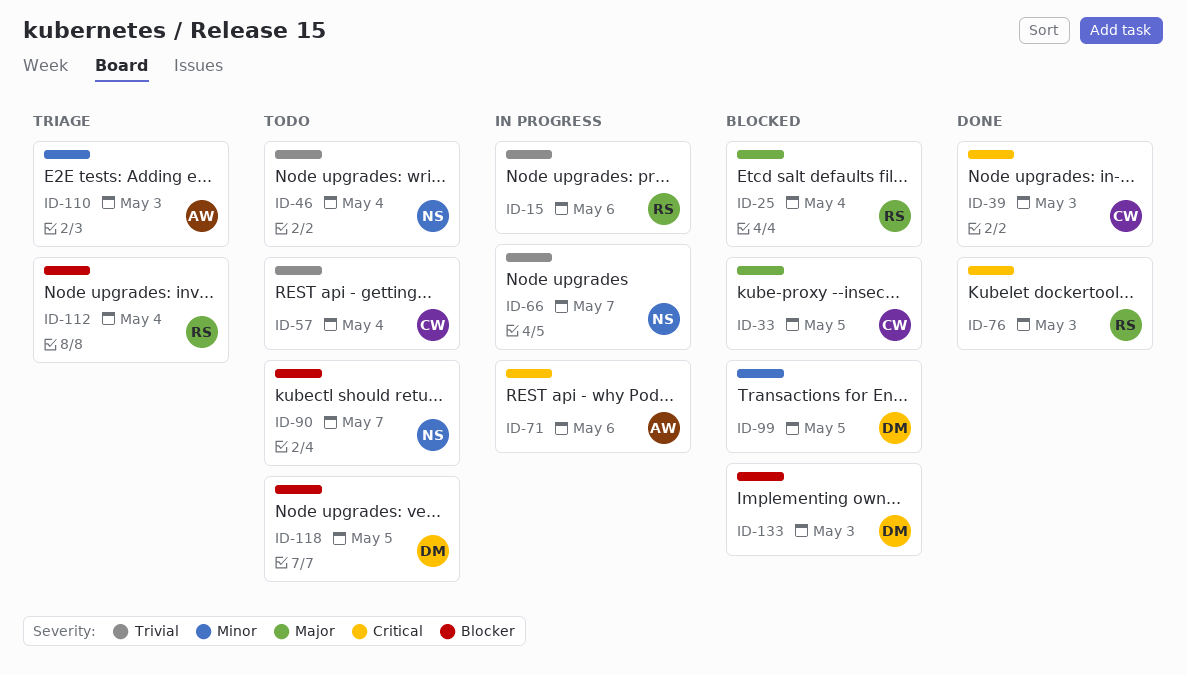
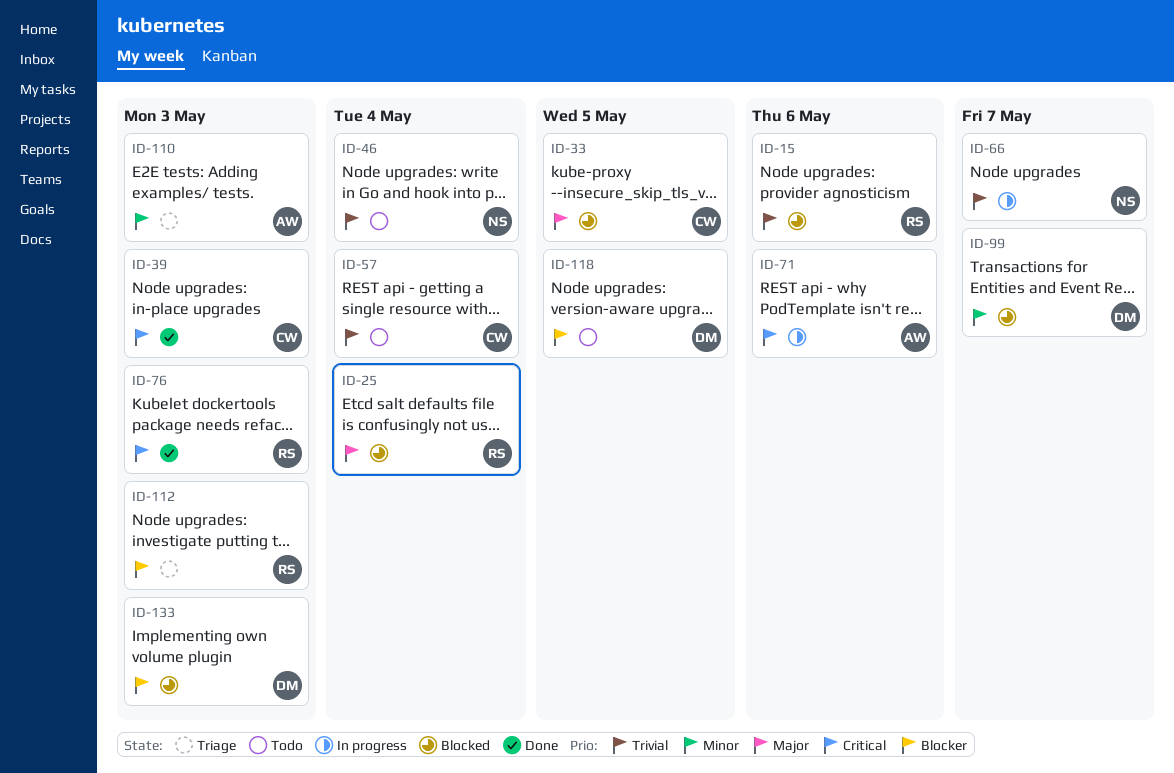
ID-15, status: In progress -> Blocked
ID-90: present -> none
ID-99, due: May 5 -> May 7
ID-112, due: May 4 -> May 3

